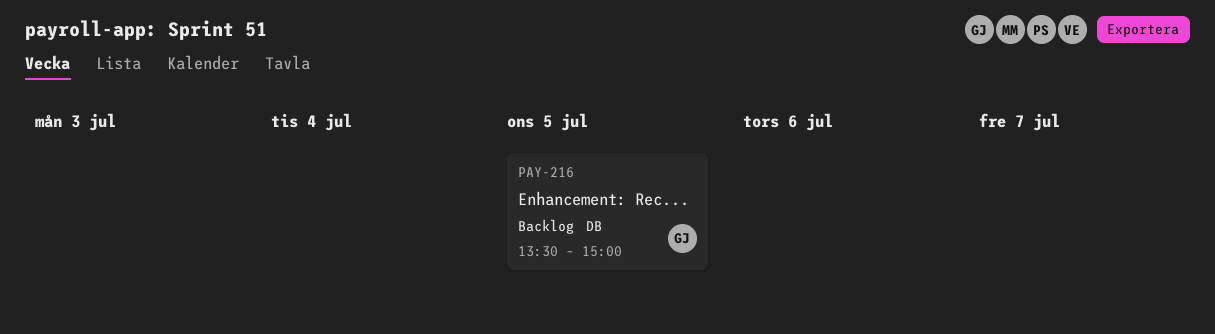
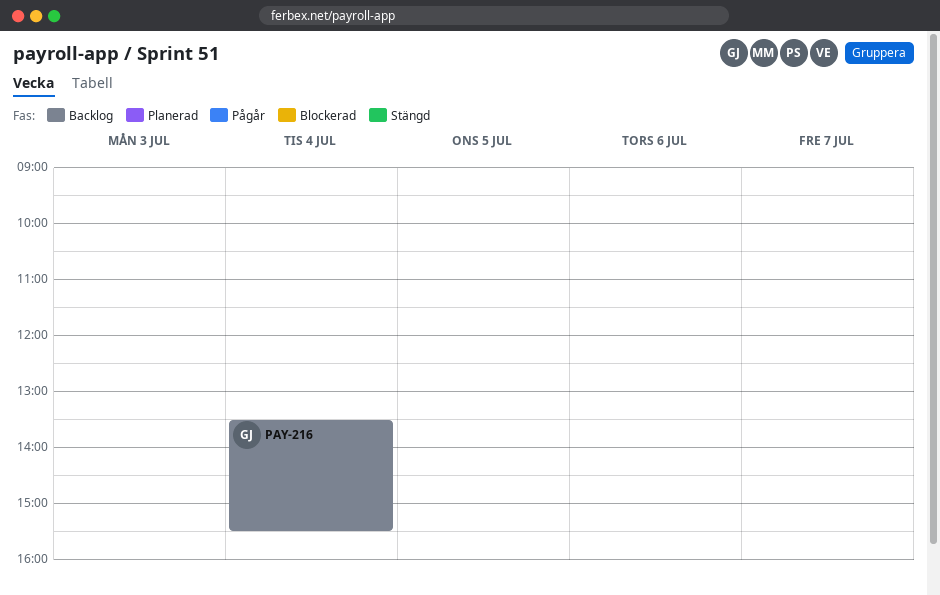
PAY-216, day: Jul 5 -> Jul 4
PAY-216, ends: 15:00 -> 15:30

